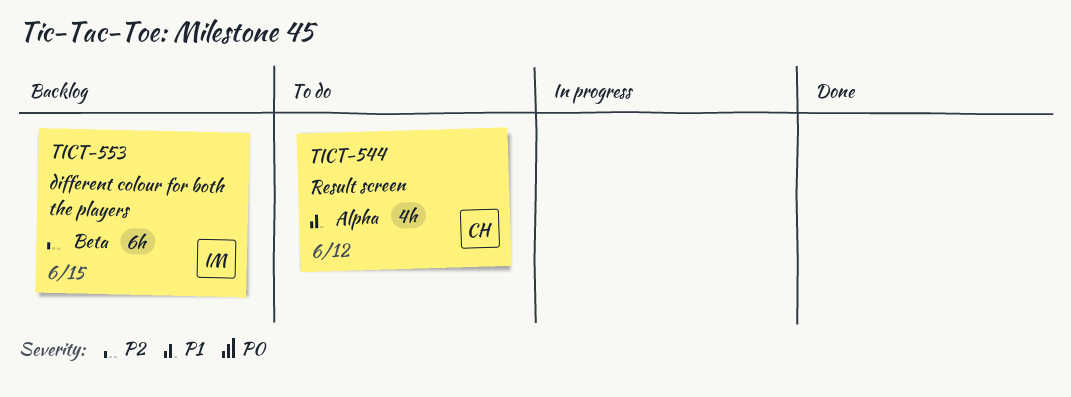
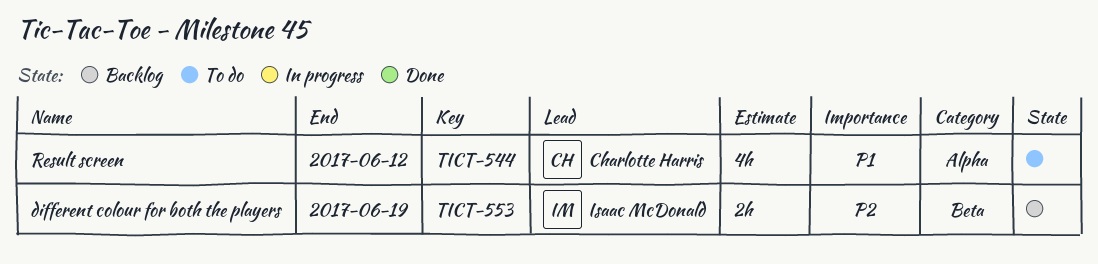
TICT-553, estimate: 6h -> 2h
TICT-553, due: Jun 15 -> Jun 19

